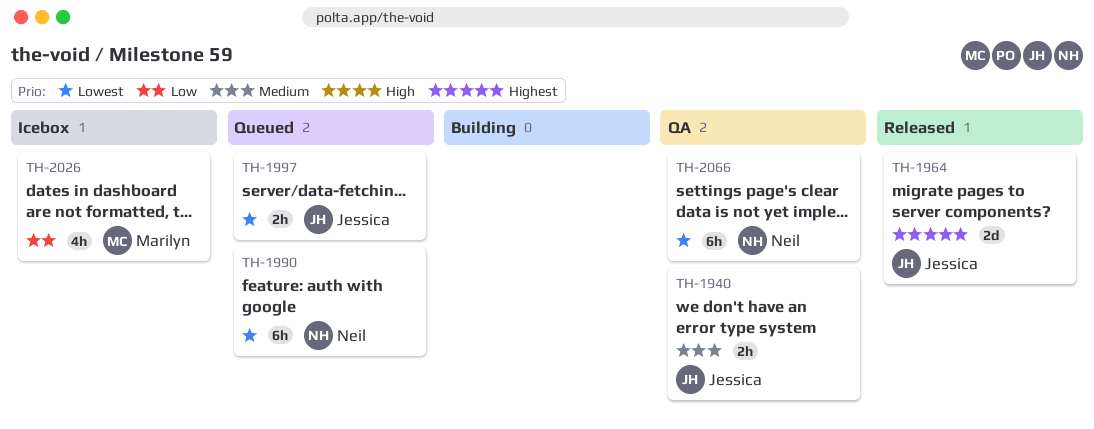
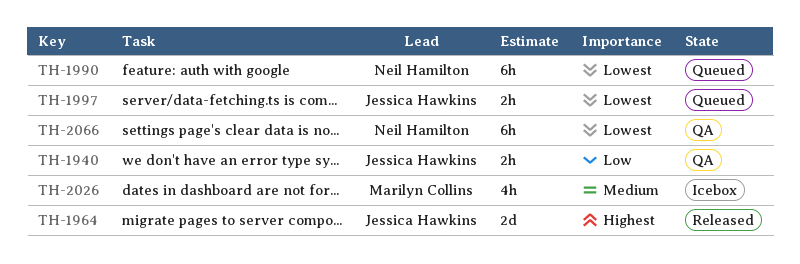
TH-1940, priority: Medium -> Low
TH-2026, priority: Low -> Medium

